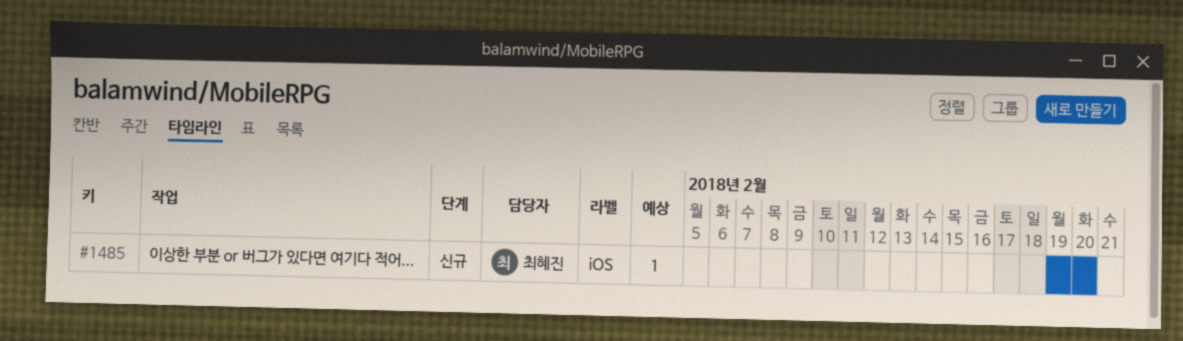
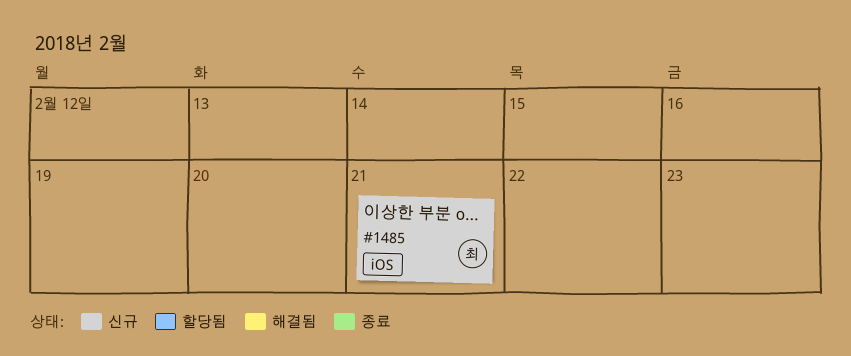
#1485, due: Feb 20 -> Feb 21

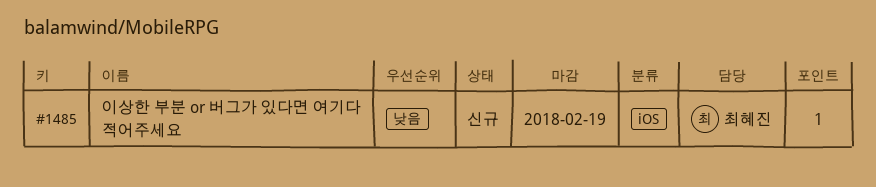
#1485, due: Feb 21 -> Feb 19

